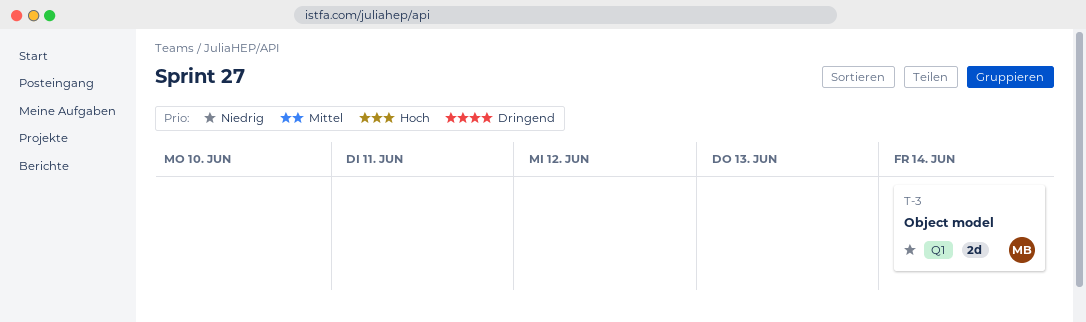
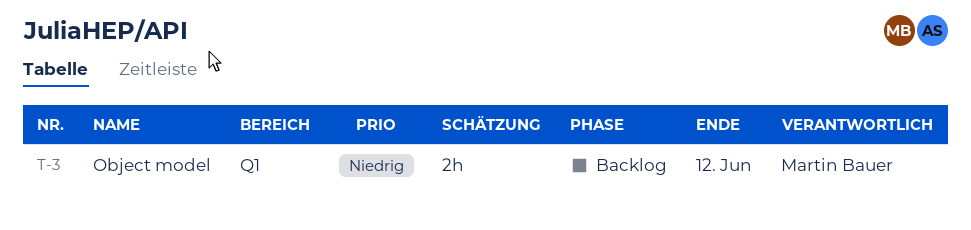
T-3, estimate: 2d -> 2h
T-3, due: Jun 14 -> Jun 12

